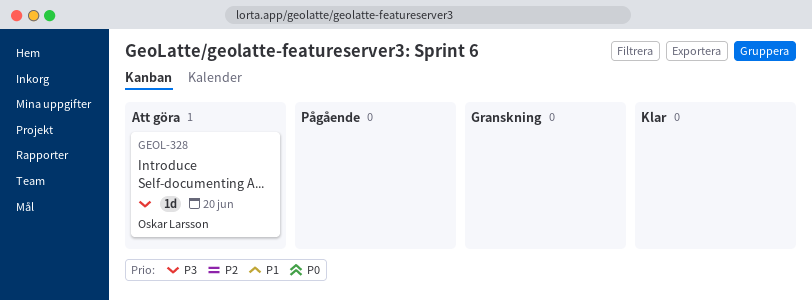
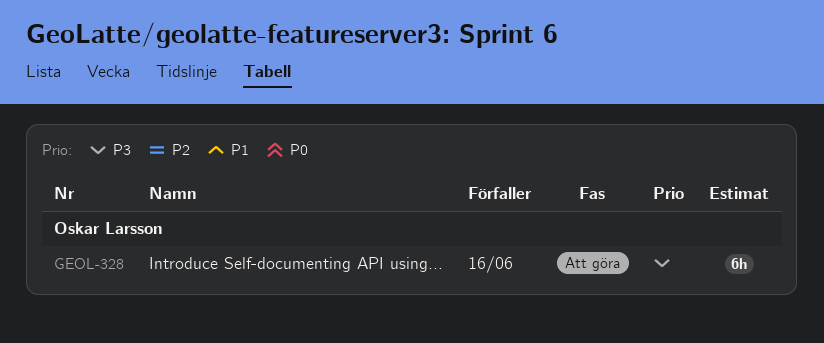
GEOL-328, estimate: 1d -> 6h
GEOL-328, due: Jun 20 -> Jun 16

